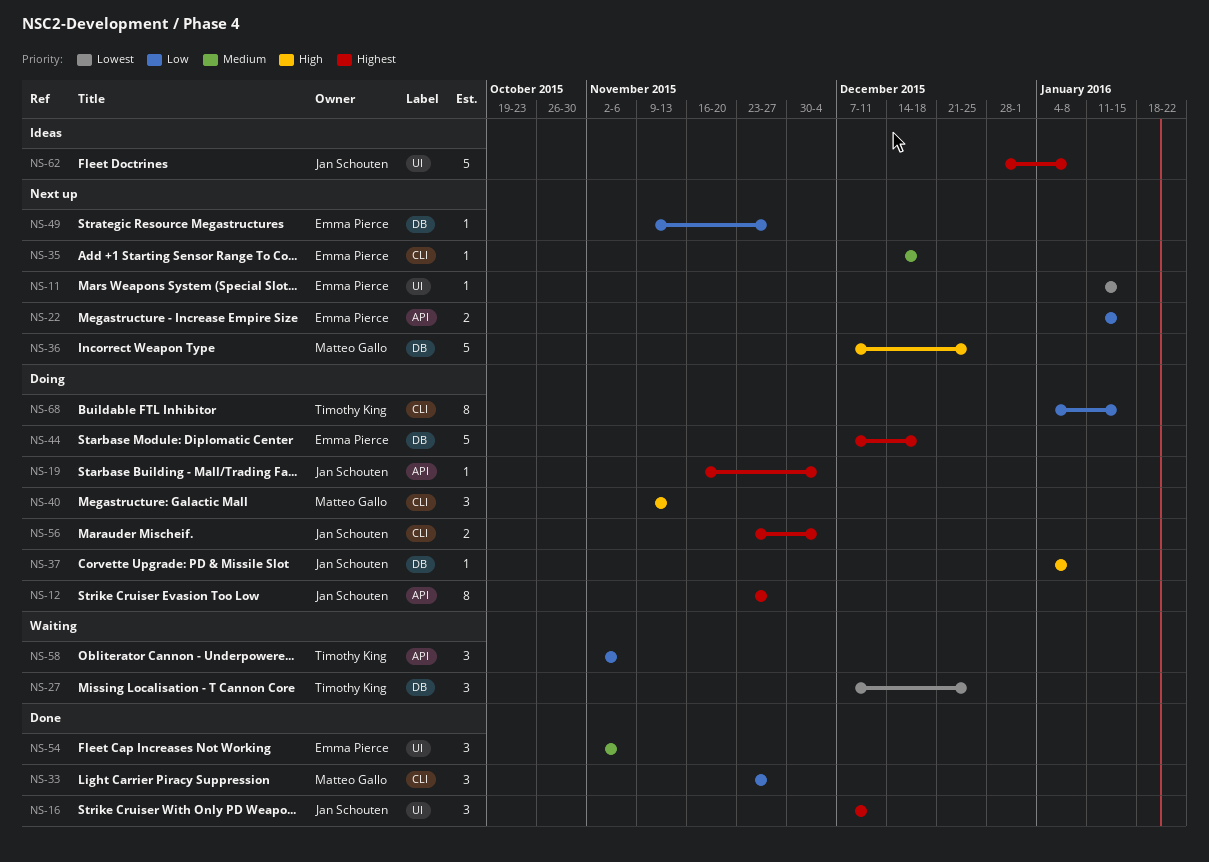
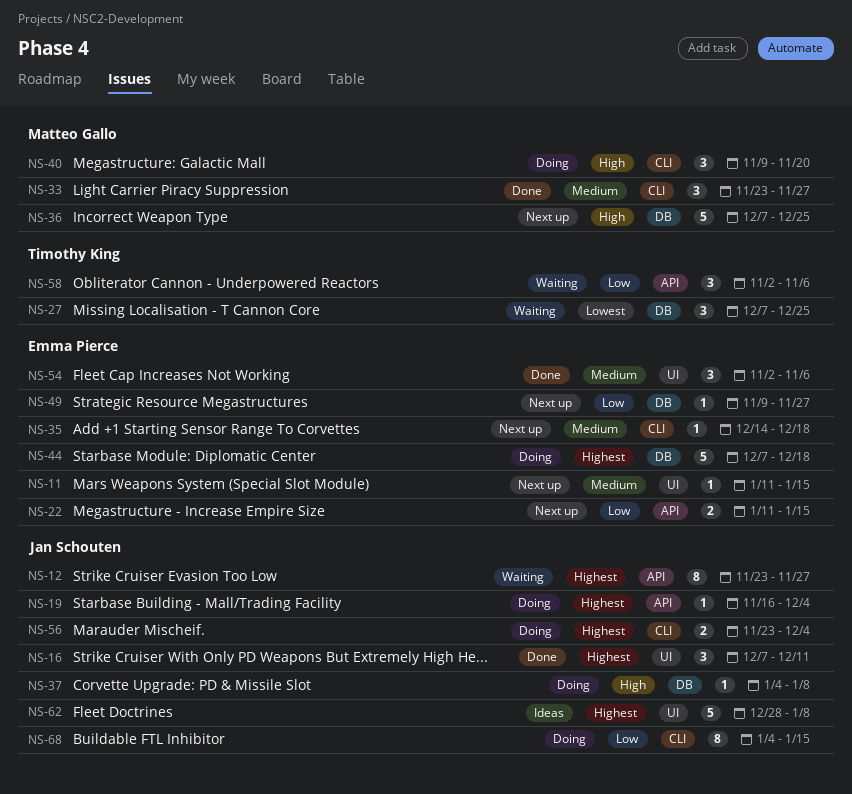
NS-11, priority: Lowest -> Medium
NS-12, status: Doing -> Waiting
NS-33, priority: Low -> Medium
NS-40, due: Nov 13 -> Nov 20
NS-68, owner: Timothy King -> Jan Schouten

